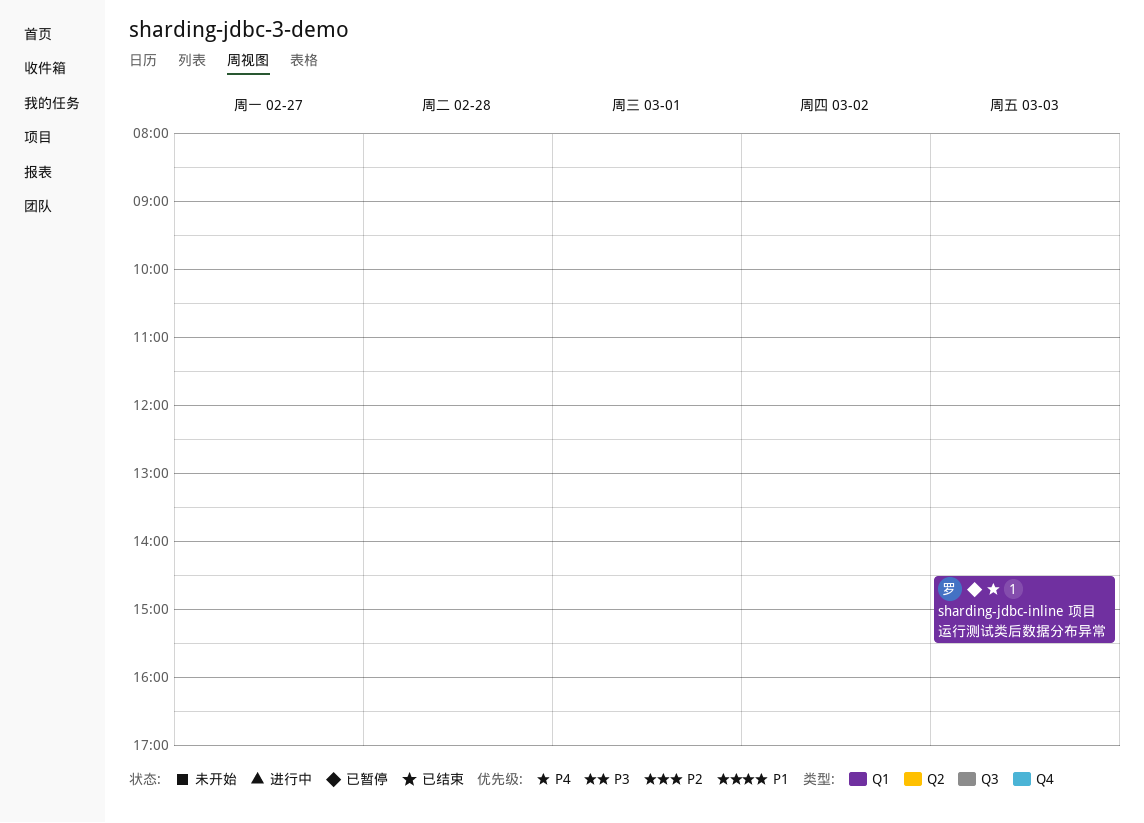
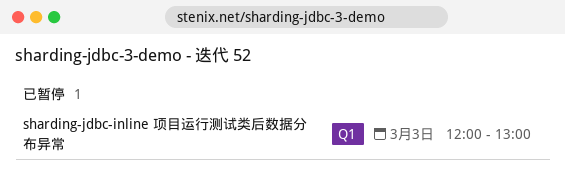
sharding-jdbc-inline 项目运行测试类后数据分布异常, begins: 14:30 -> 12:00
sharding-jdbc-inline 项目运行测试类后数据分布异常, ends: 15:30 -> 13:00

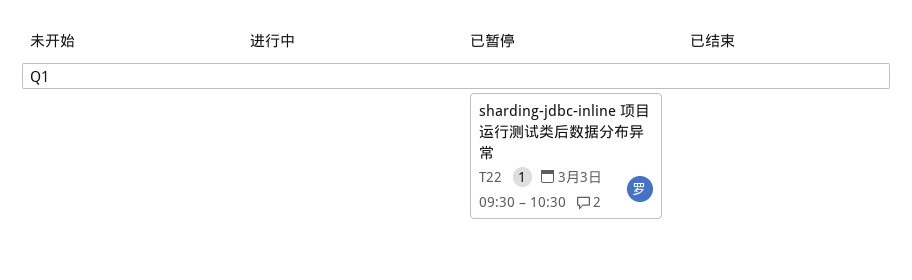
sharding-jdbc-inline 项目运行测试类后数据分布异常, begins: 12:00 -> 09:30
sharding-jdbc-inline 项目运行测试类后数据分布异常, ends: 13:00 -> 10:30

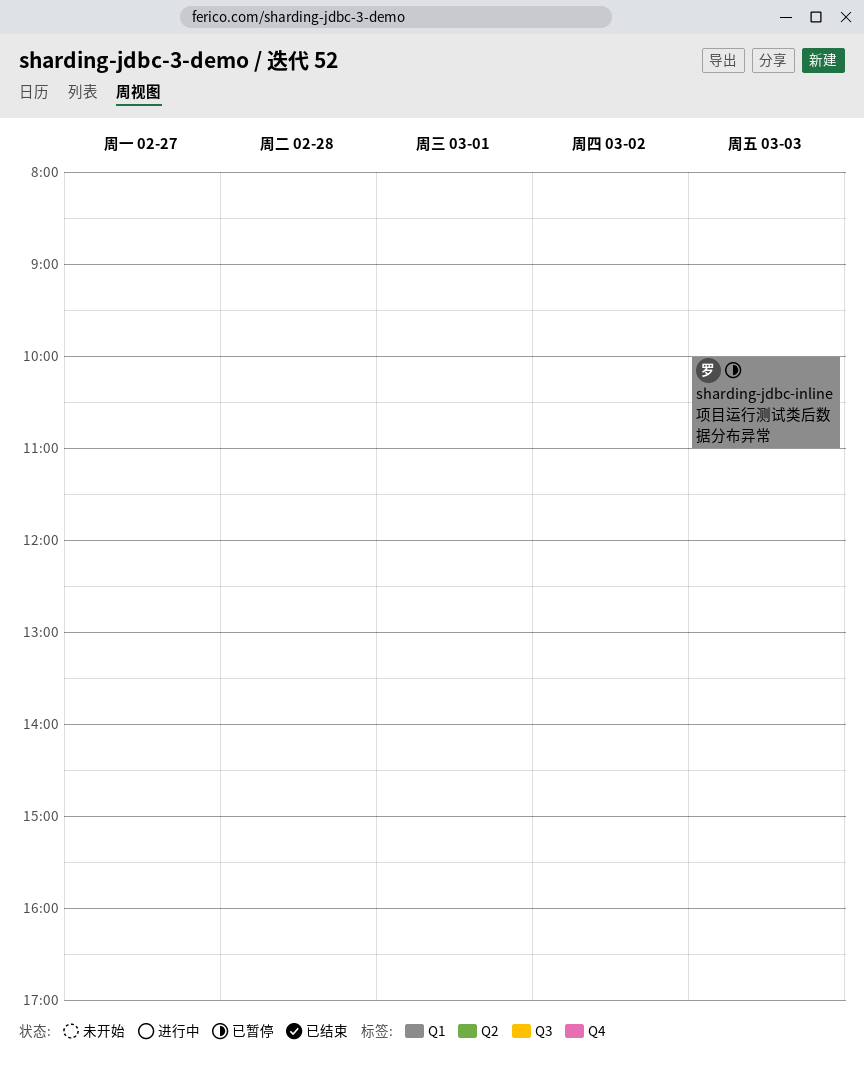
sharding-jdbc-inline 项目运行测试类后数据分布异常, begins: 09:30 -> 10:00
sharding-jdbc-inline 项目运行测试类后数据分布异常, ends: 10:30 -> 11:00

